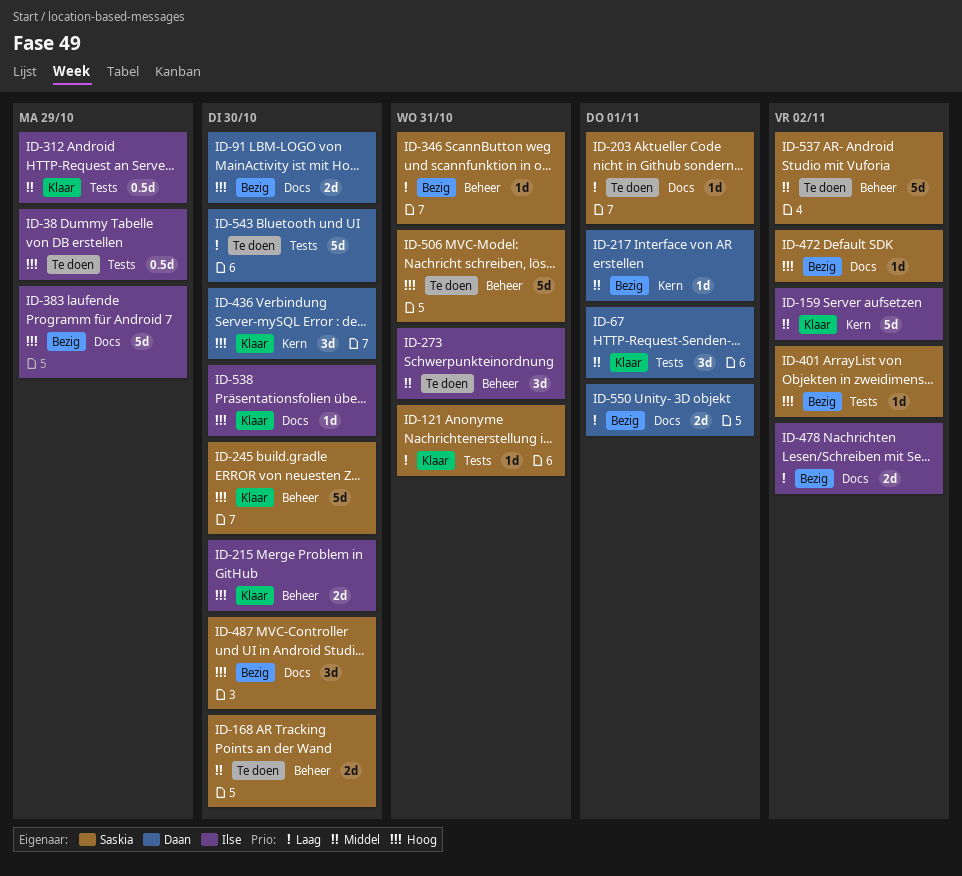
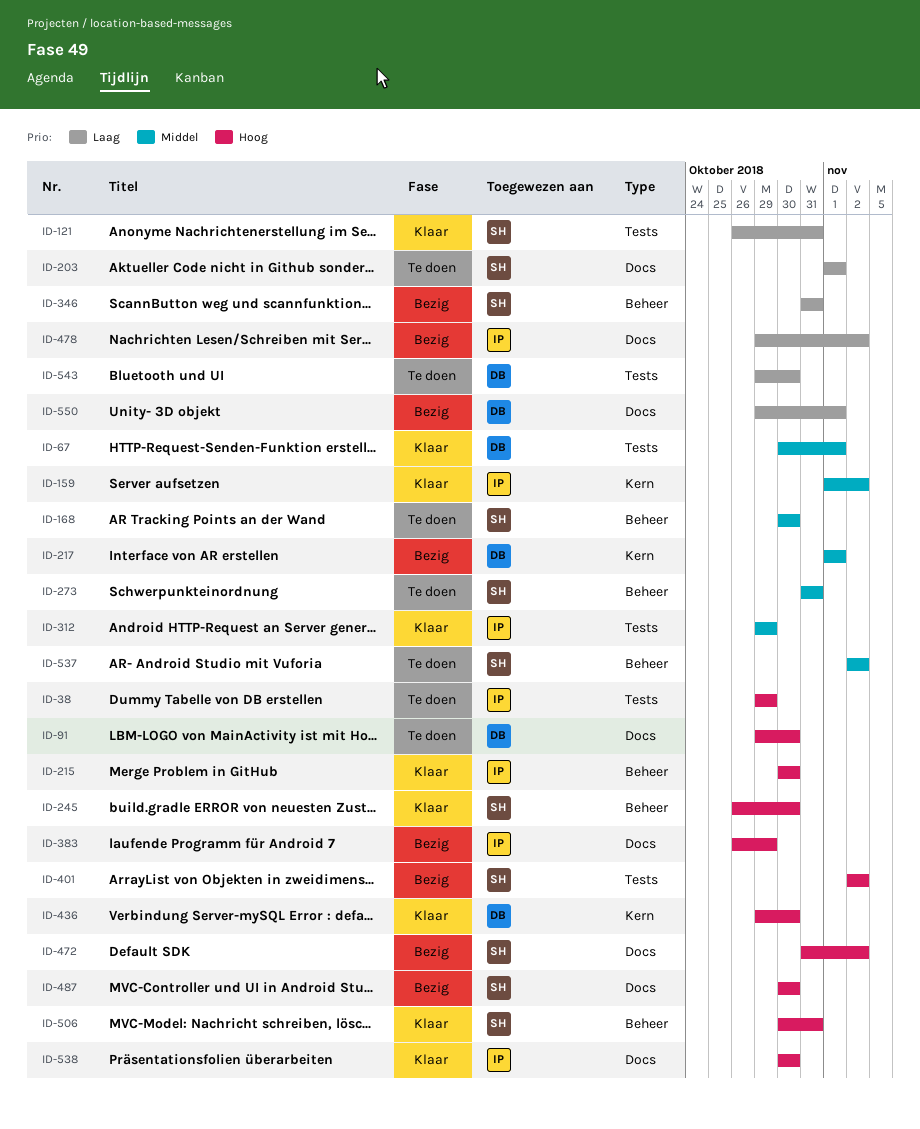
ID-91, status: Bezig -> Te doen
ID-273, owner: Ilse -> Saskia
ID-506, status: Te doen -> Klaar

